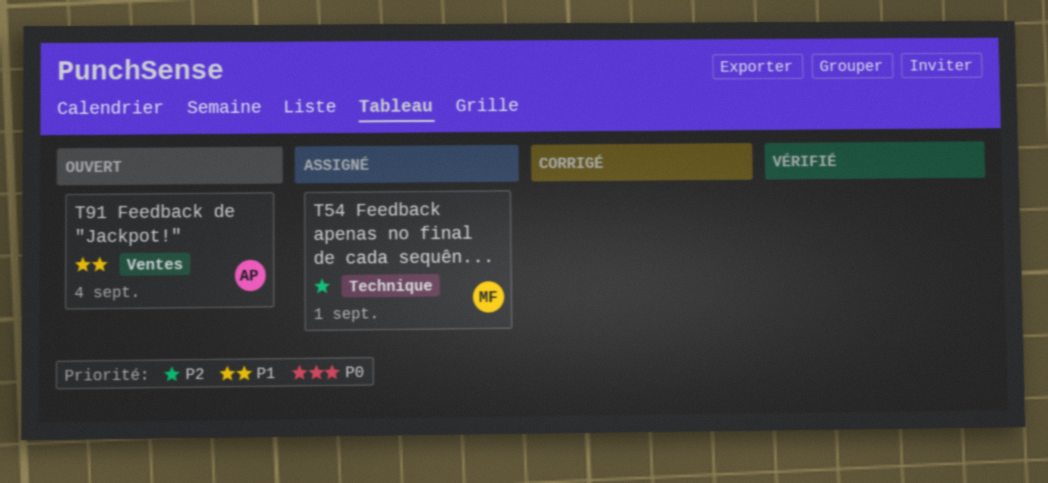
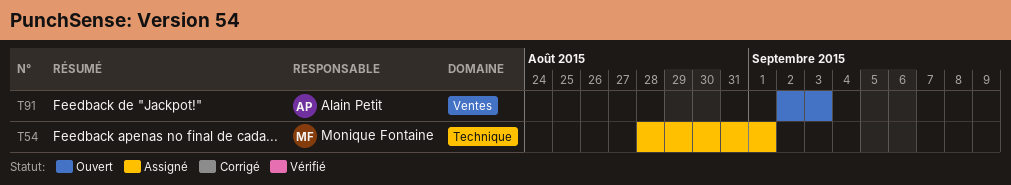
T91, due: Sep 4 -> Sep 3

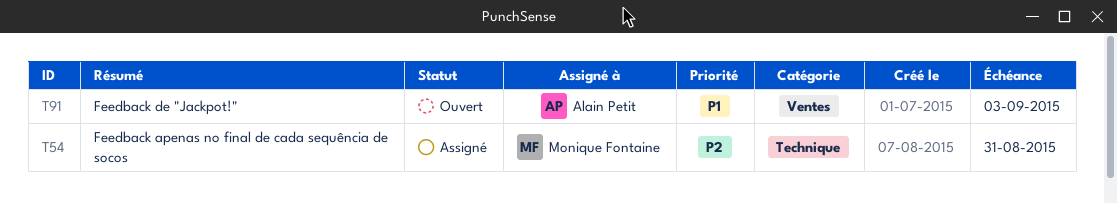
T54, due: Sep 1 -> Aug 31

